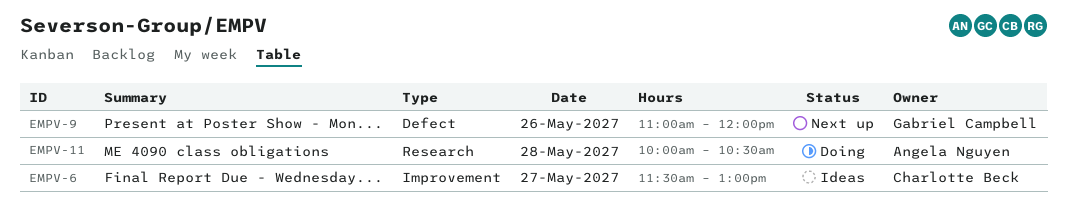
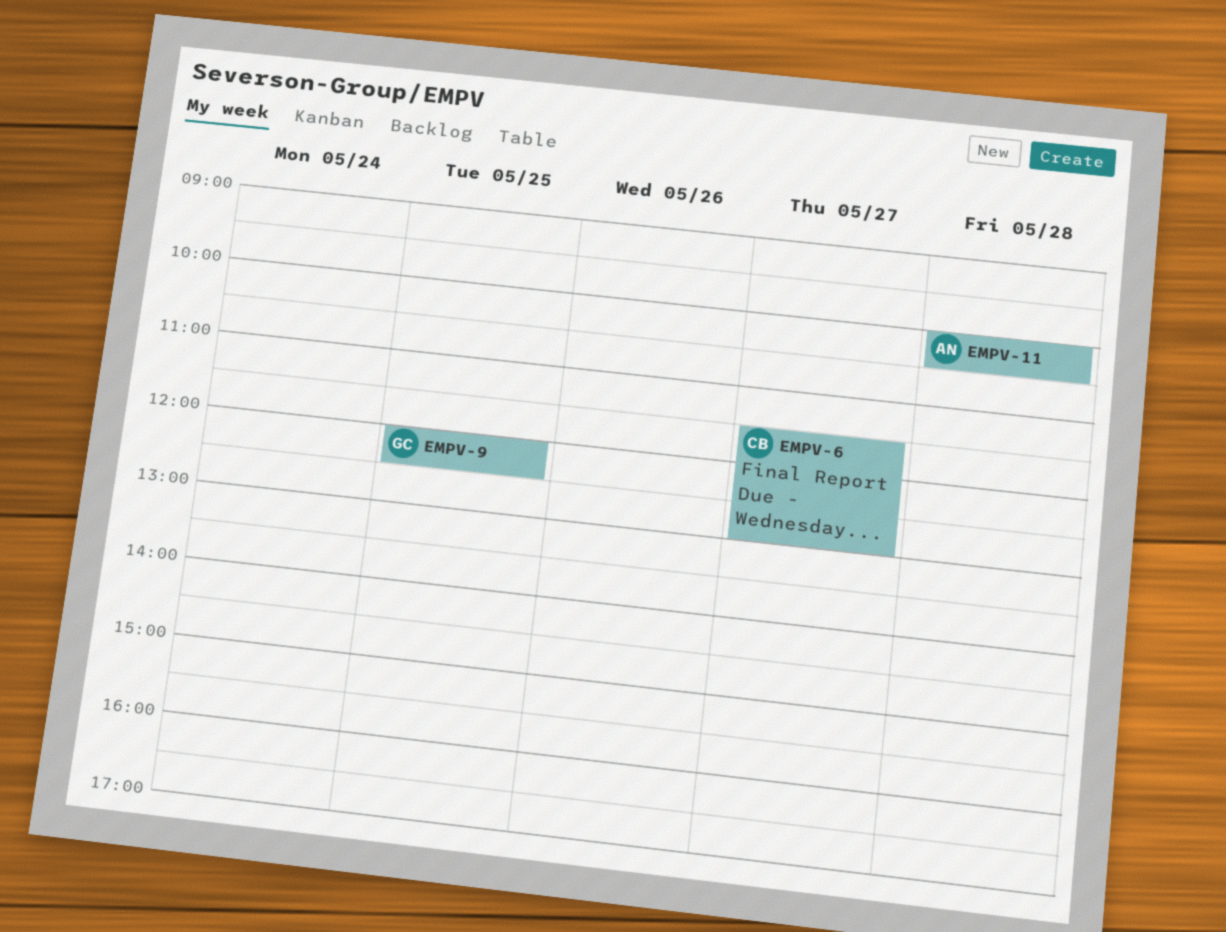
EMPV-9, day: May 26 -> May 25
EMPV-9, begins: 11:00 -> 12:00
EMPV-9, ends: 12:00 -> 12:30

